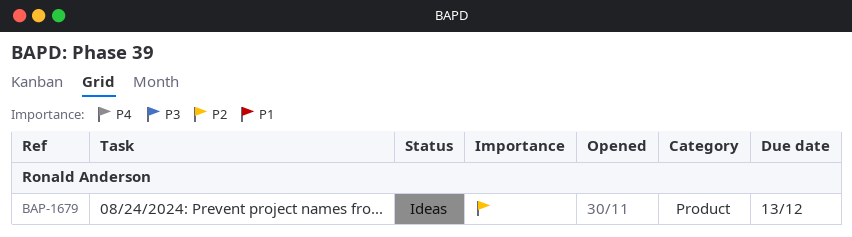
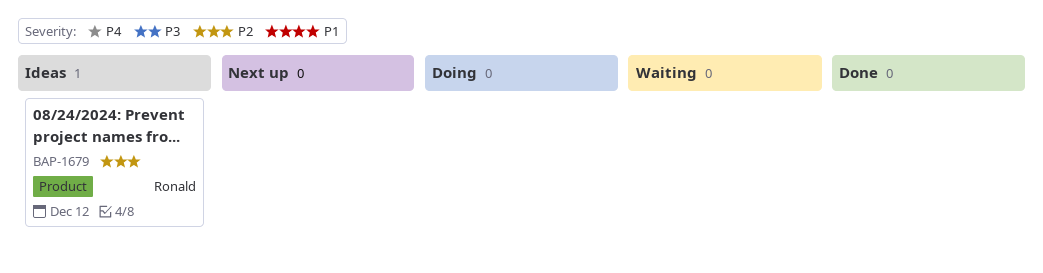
BAP-1679, due: Dec 13 -> Dec 12

